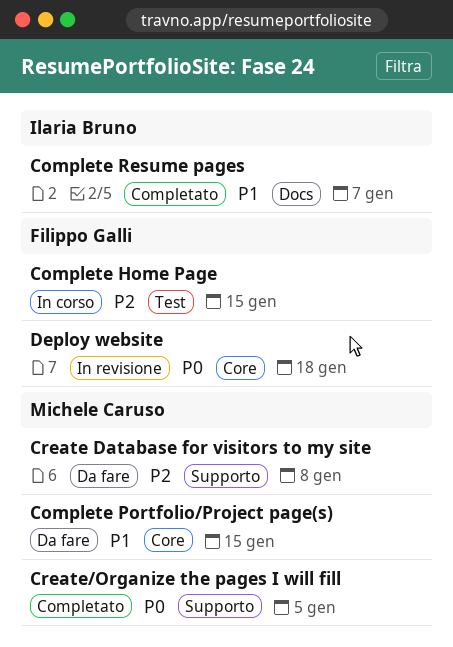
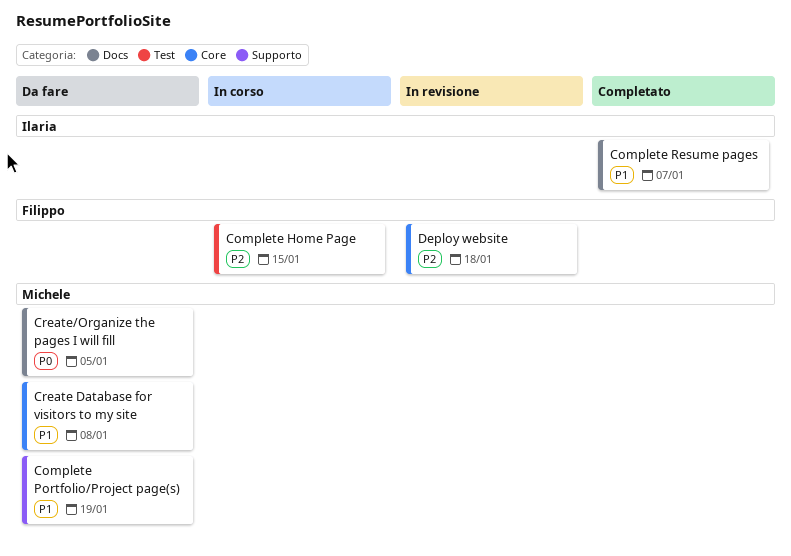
Complete Portfolio/Project page(s), label: Core -> Supporto
Complete Portfolio/Project page(s), due: Jan 15 -> Jan 19
Create Database for visitors to my site, priority: P2 -> P1
Create Database for visitors to my site, label: Supporto -> Core
Create/Organize the pages I will fill, status: Completato -> Da fare
Create/Organize the pages I will fill, label: Supporto -> Docs
Deploy website, priority: P0 -> P2

